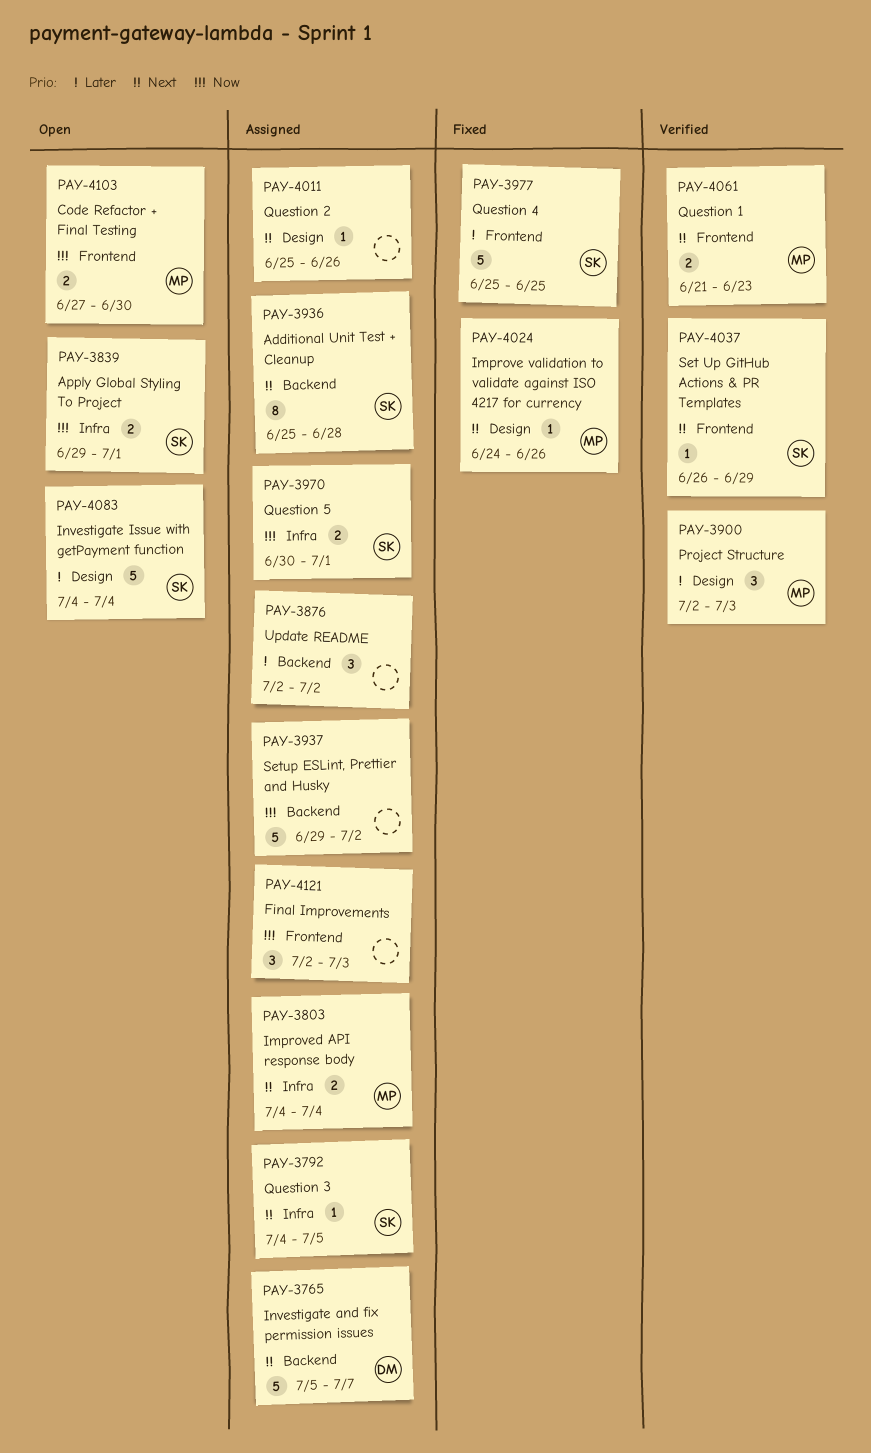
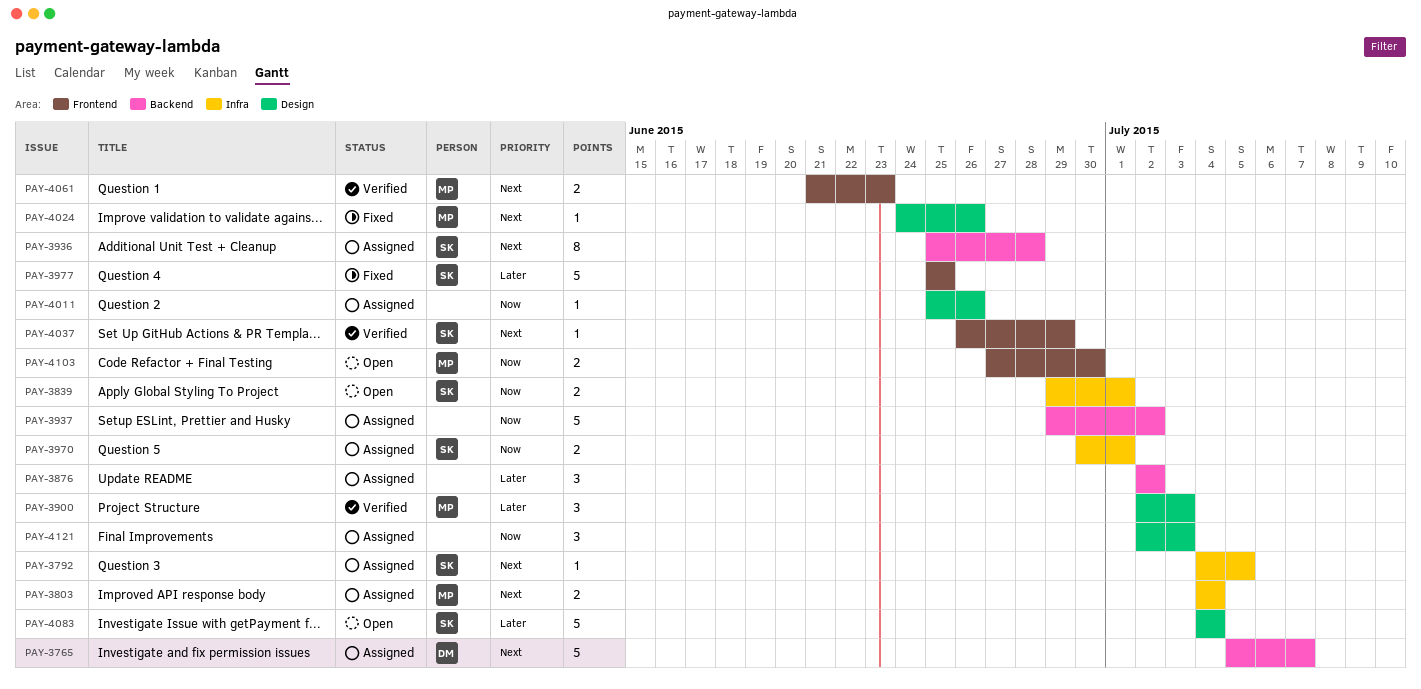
PAY-4011, priority: Next -> Now
PAY-4121, label: Frontend -> Design

